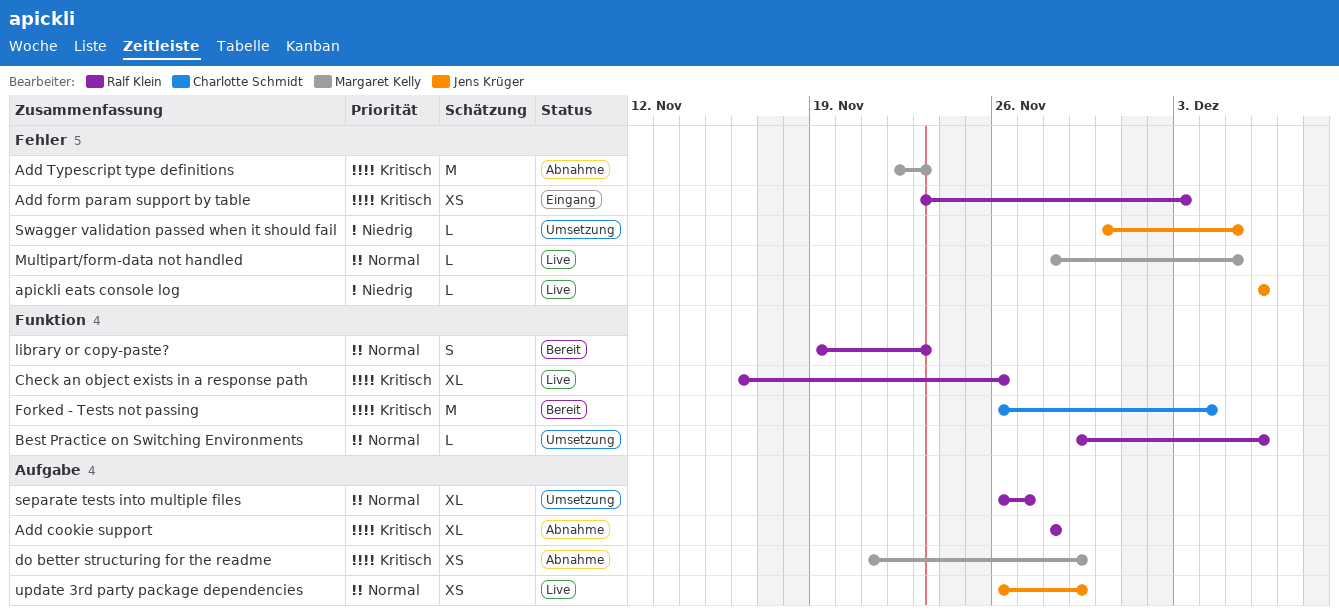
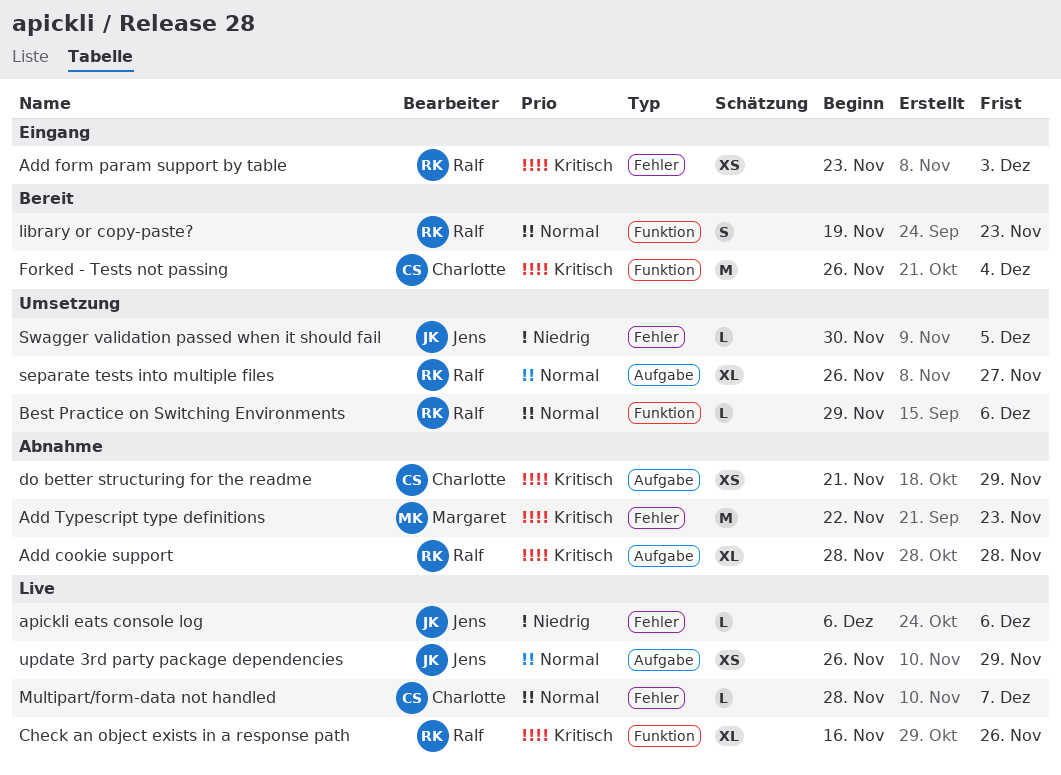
do better structuring for the readme, owner: Margaret Kelly -> Charlotte Schmidt
Multipart/form-data not handled, owner: Margaret Kelly -> Charlotte Schmidt
Multipart/form-data not handled, due: Dec 5 -> Dec 7

